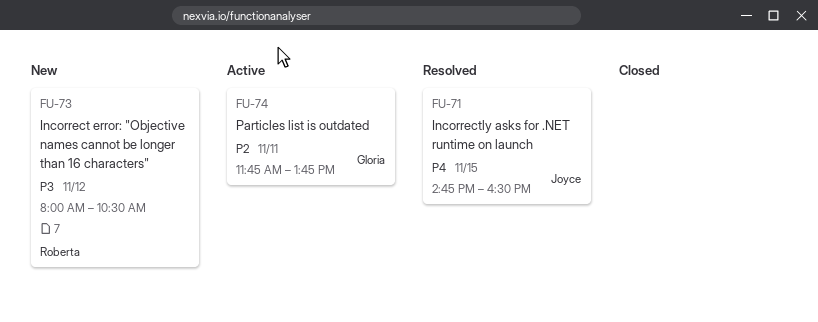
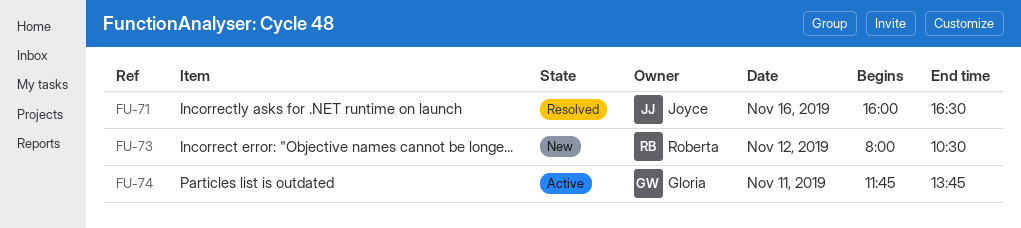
FU-71, day: Nov 15 -> Nov 16
FU-71, begins: 14:45 -> 16:00

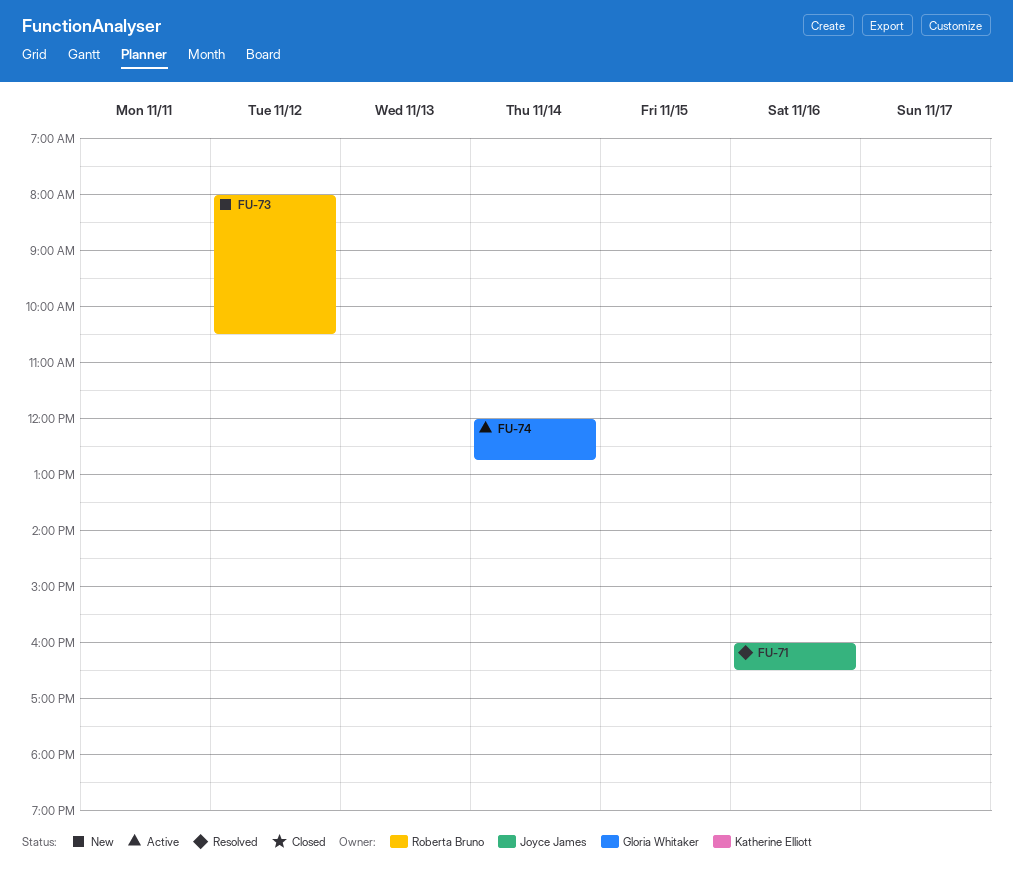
FU-74, day: Nov 11 -> Nov 14
FU-74, begins: 11:45 -> 12:00
FU-74, ends: 13:45 -> 12:45

